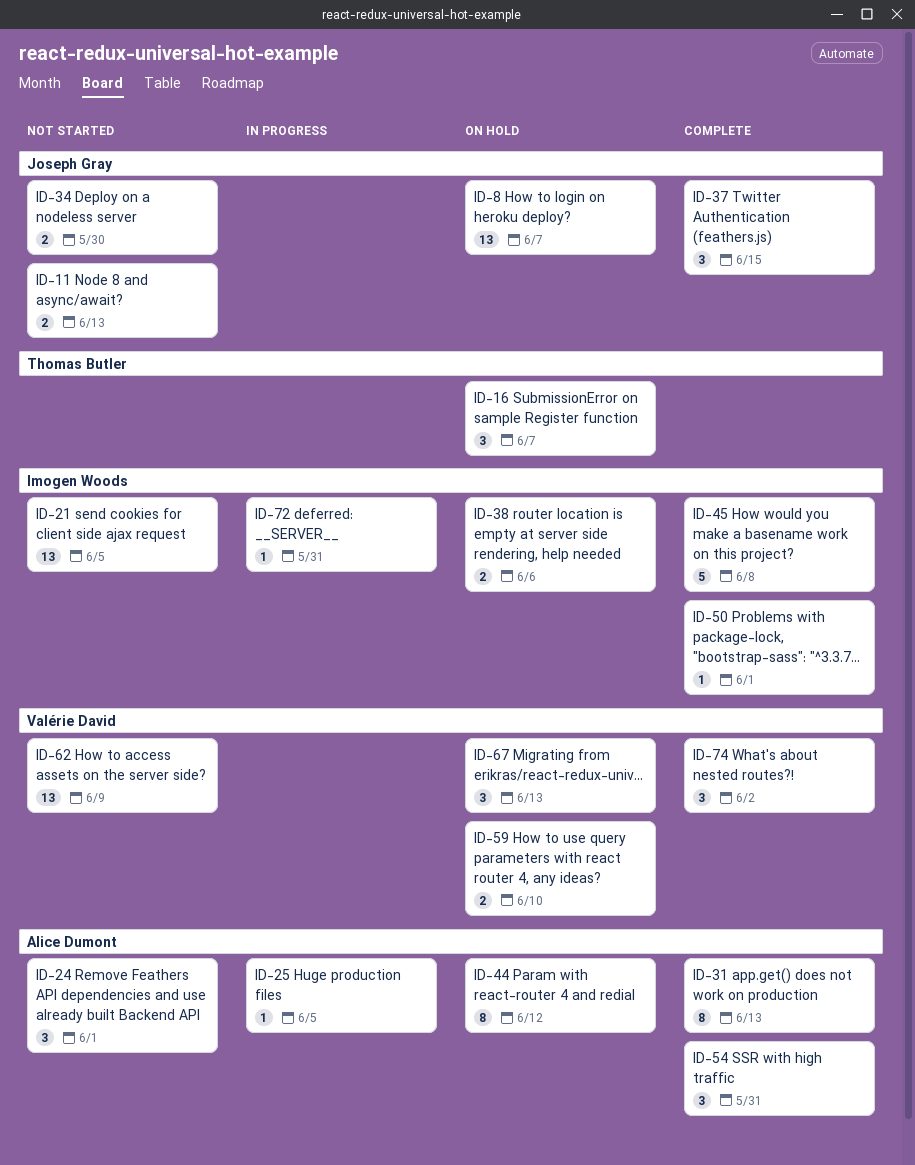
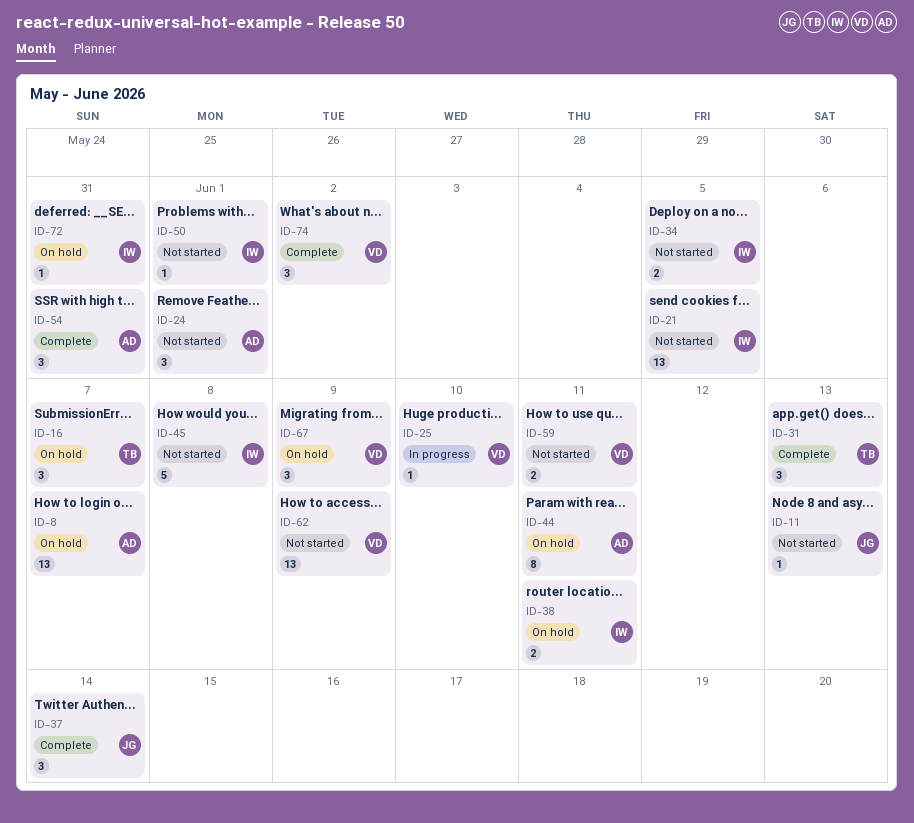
ID-8, owner: Joseph Gray -> Alice Dumont
ID-11, estimate: 2 -> 1
ID-25, owner: Alice Dumont -> Valérie David
ID-25, due: Jun 5 -> Jun 10
ID-31, owner: Alice Dumont -> Thomas Butler
ID-31, estimate: 8 -> 3
ID-34, owner: Joseph Gray -> Imogen Woods
ID-34, due: May 30 -> Jun 5
ID-37, due: Jun 15 -> Jun 14
ID-38, due: Jun 6 -> Jun 11
ID-44, due: Jun 12 -> Jun 11
ID-45, status: Complete -> Not started
ID-50, status: Complete -> Not started
ID-59, status: On hold -> Not started
ID-59, due: Jun 10 -> Jun 11
ID-67, due: Jun 13 -> Jun 9
ID-72, status: In progress -> On hold

